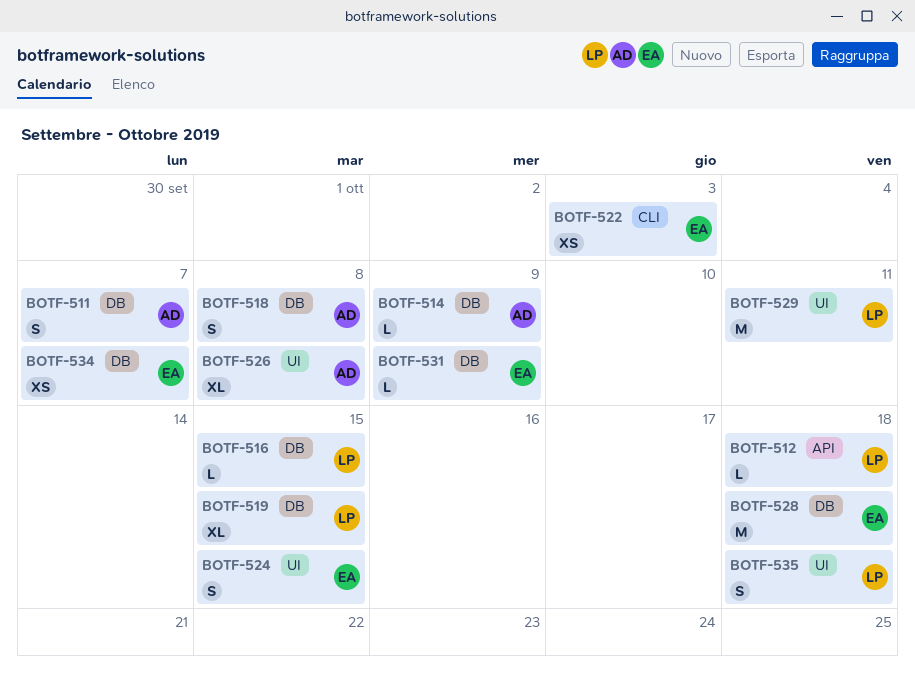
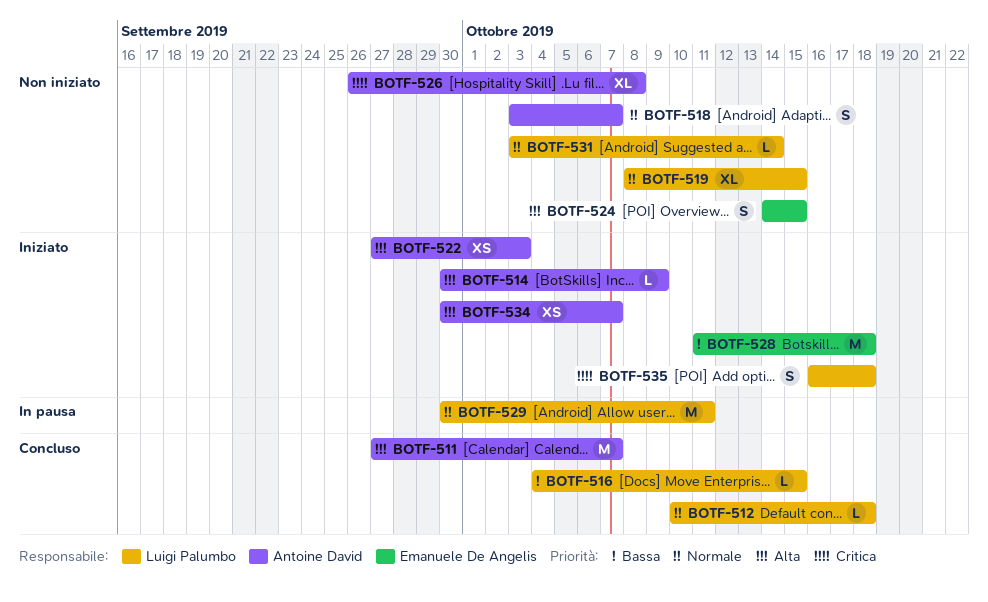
BOTF-511, estimate: S -> M
BOTF-518, due: Oct 8 -> Oct 7
BOTF-522, owner: Emanuele De Angelis -> Antoine David
BOTF-531, owner: Emanuele De Angelis -> Luigi Palumbo
BOTF-531, due: Oct 9 -> Oct 14
BOTF-534, owner: Emanuele De Angelis -> Antoine David

